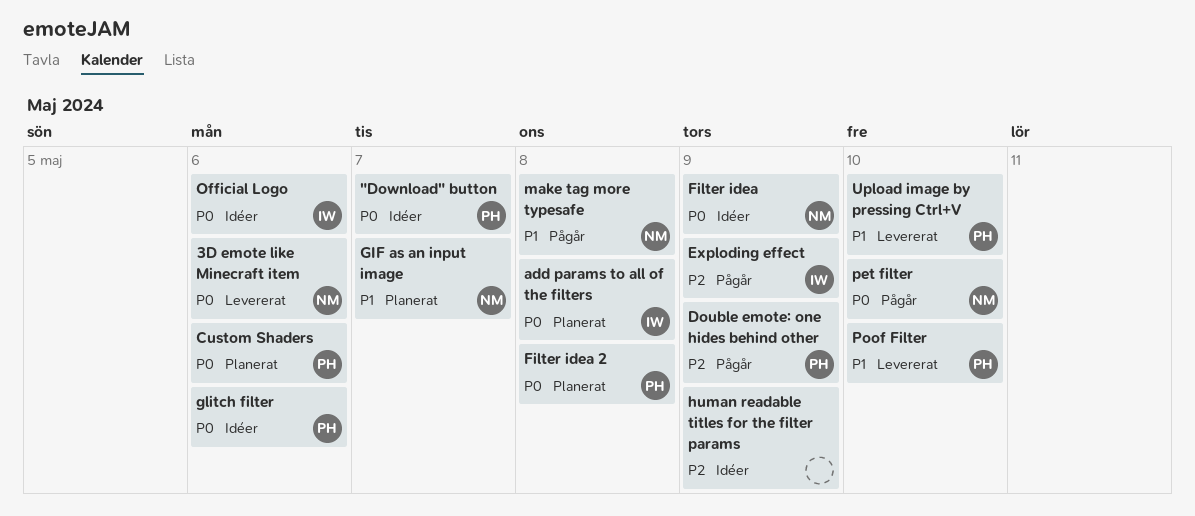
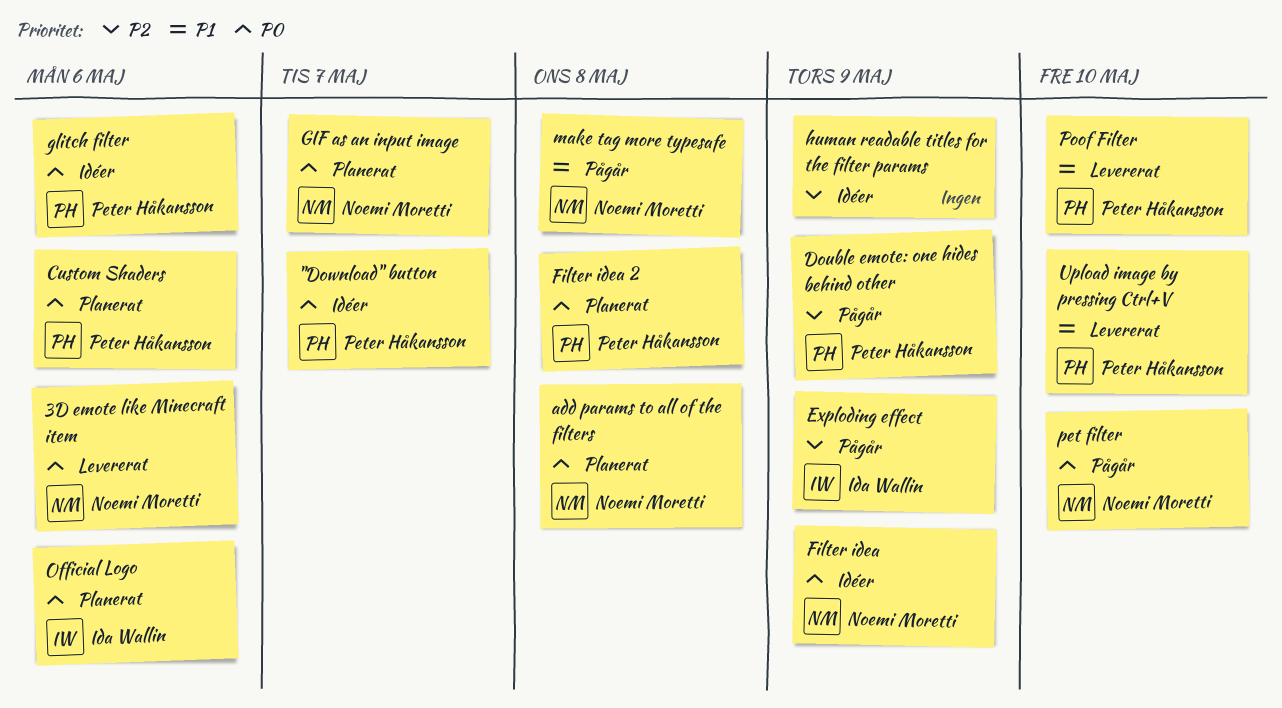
add params to all of the filters, owner: Ida Wallin -> Noemi Moretti
GIF as an input image, priority: P1 -> P0
Official Logo, status: Idéer -> Planerat

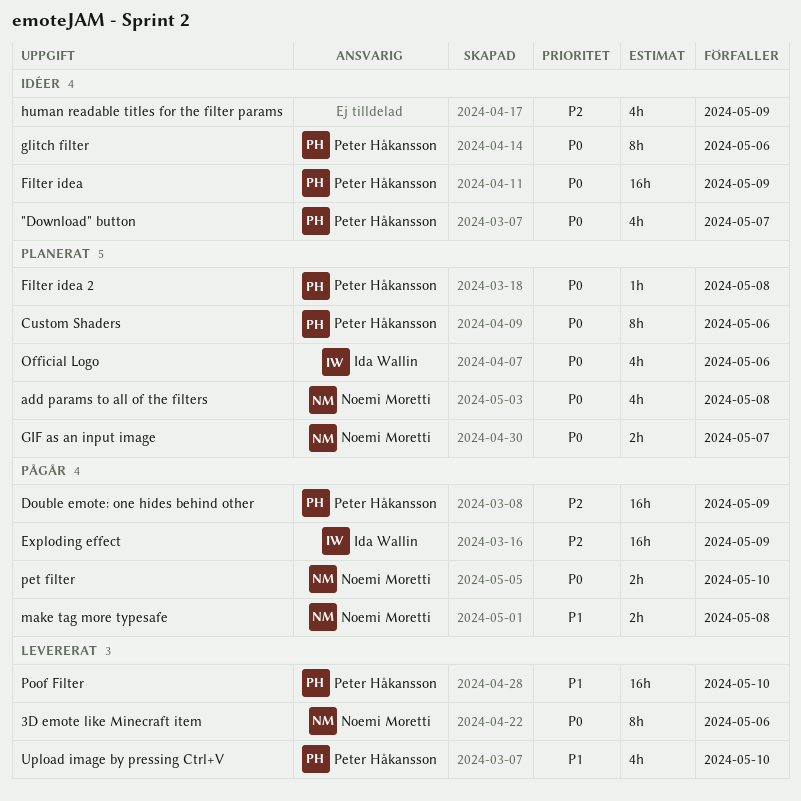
Filter idea, owner: Noemi Moretti -> Peter Håkansson

